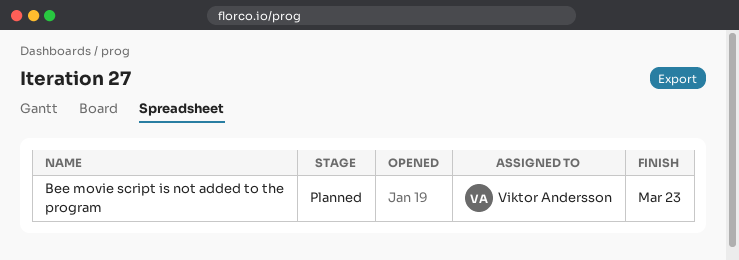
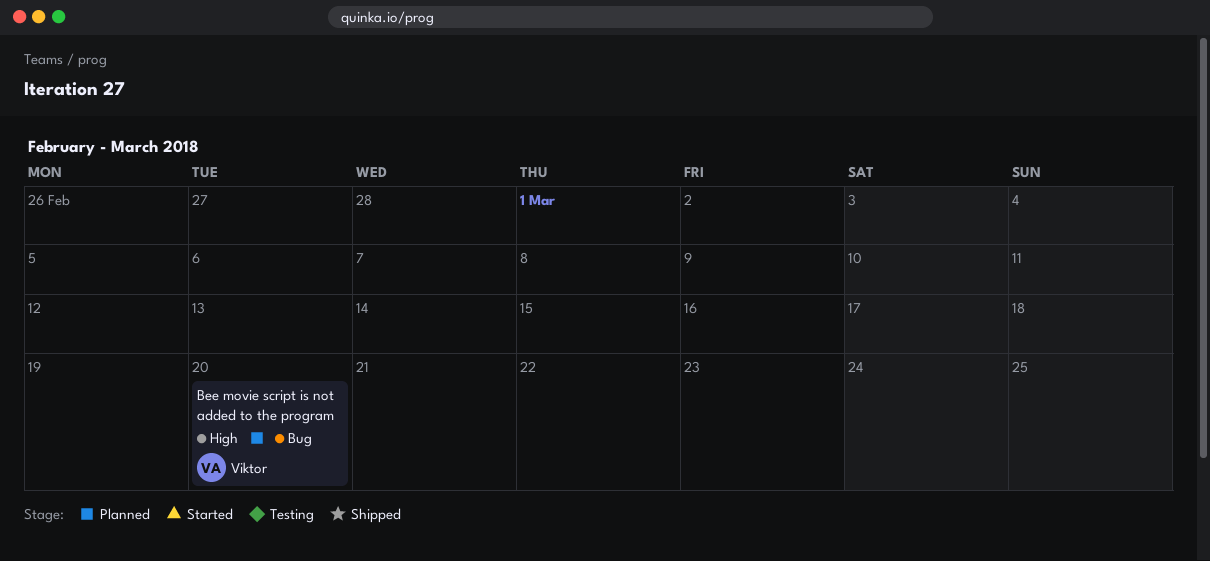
Bee movie script is not added to the program, due: Mar 23 -> Mar 20

